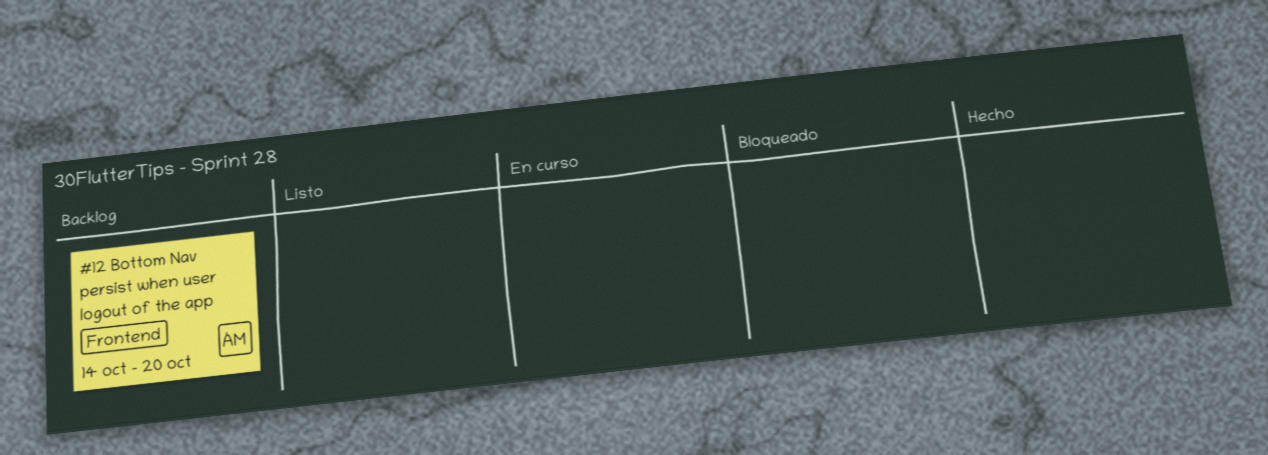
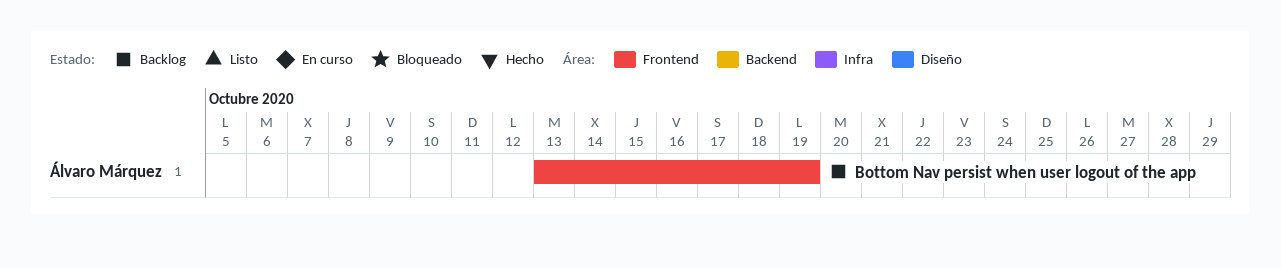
Bottom Nav persist when user logout of the app, start: Oct 14 -> Oct 13
Bottom Nav persist when user logout of the app, due: Oct 20 -> Oct 19

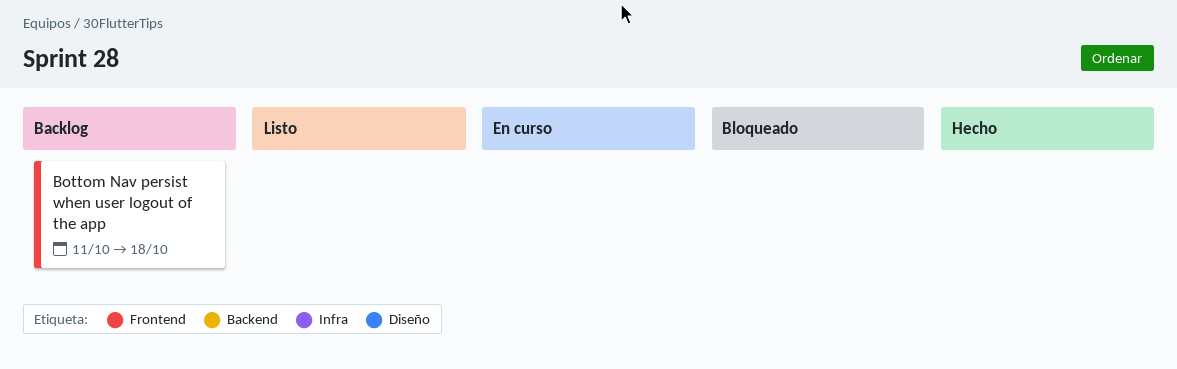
Bottom Nav persist when user logout of the app, start: Oct 13 -> Oct 11
Bottom Nav persist when user logout of the app, due: Oct 19 -> Oct 18

